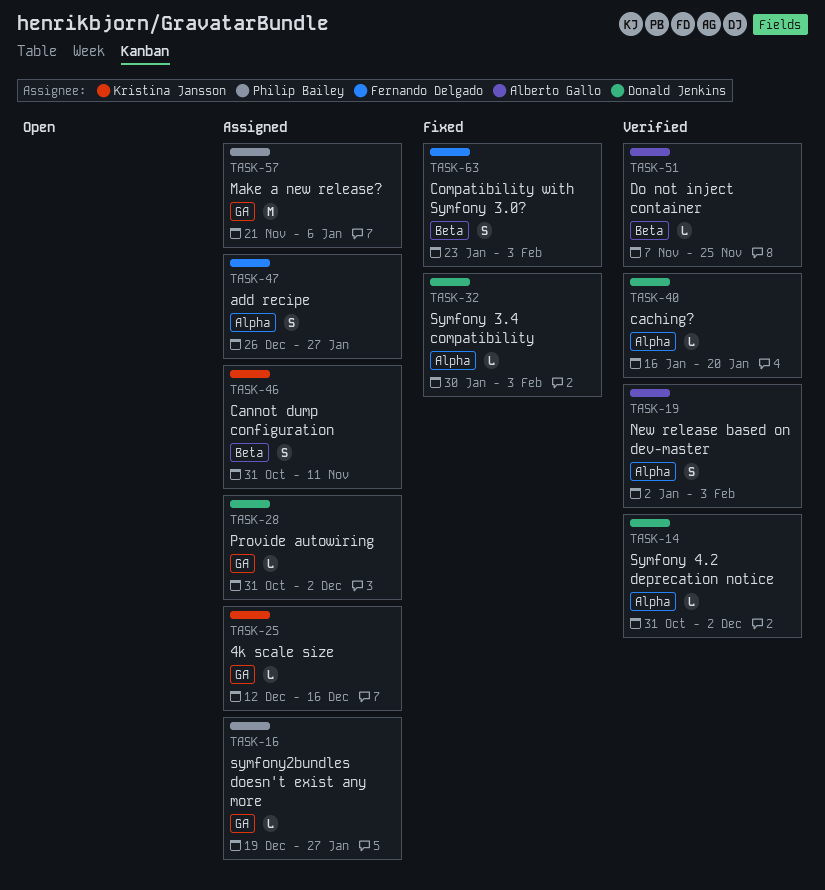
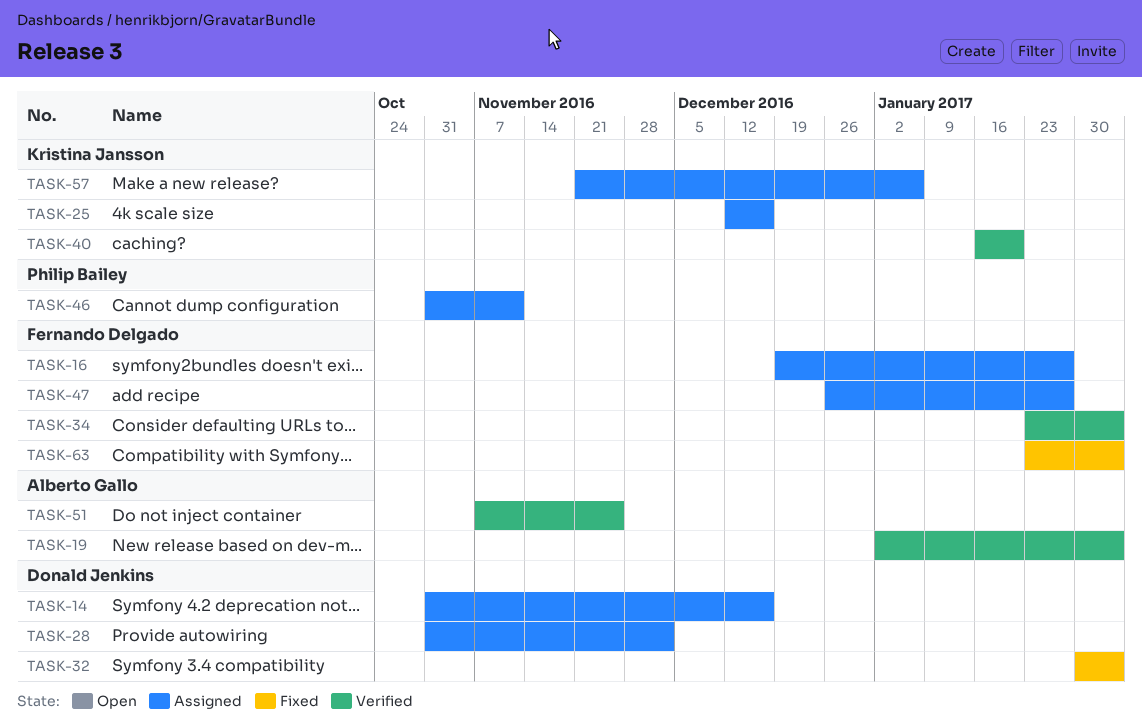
TASK-14, status: Verified -> Assigned
TASK-14, due: Dec 2 -> Dec 16
TASK-16, owner: Philip Bailey -> Fernando Delgado
TASK-34: none -> present
TASK-40, owner: Donald Jenkins -> Kristina Jansson
TASK-46, owner: Kristina Jansson -> Philip Bailey
TASK-57, owner: Philip Bailey -> Kristina Jansson

